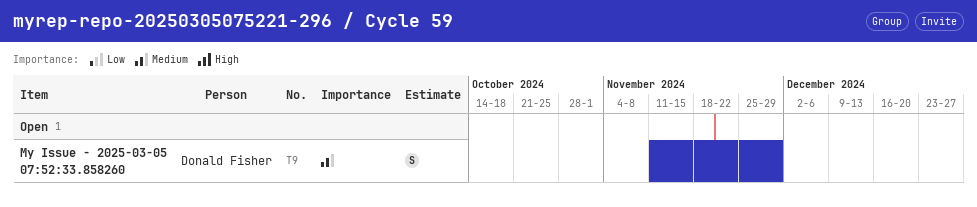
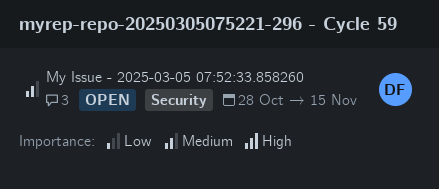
My Issue - 2025-03-05 07:52:33.858260, start: Nov 11 -> Oct 28
My Issue - 2025-03-05 07:52:33.858260, due: Nov 29 -> Nov 15

